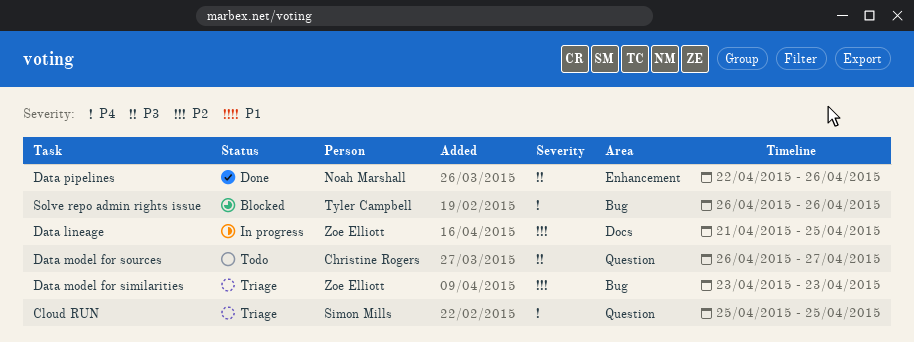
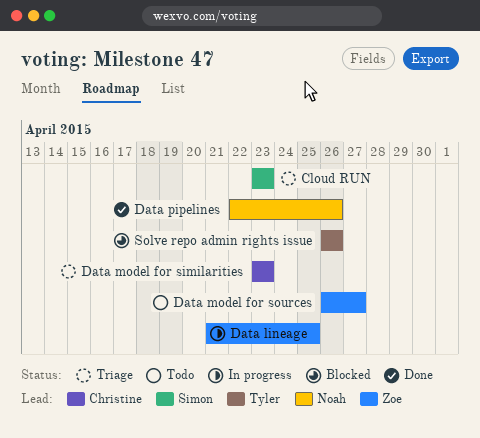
Cloud RUN, start: Apr 25 -> Apr 23
Cloud RUN, due: Apr 25 -> Apr 23
Data model for similarities, owner: Zoe Elliott -> Christine Rogers
Data model for sources, owner: Christine Rogers -> Zoe Elliott

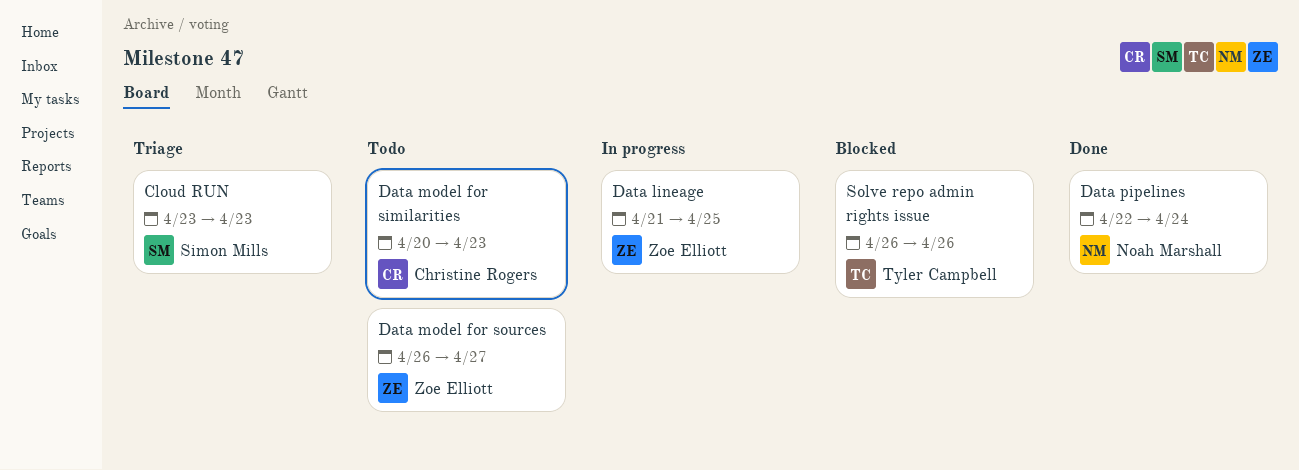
Data model for similarities, status: Triage -> Todo
Data model for similarities, start: Apr 23 -> Apr 20
Data pipelines, due: Apr 26 -> Apr 24

